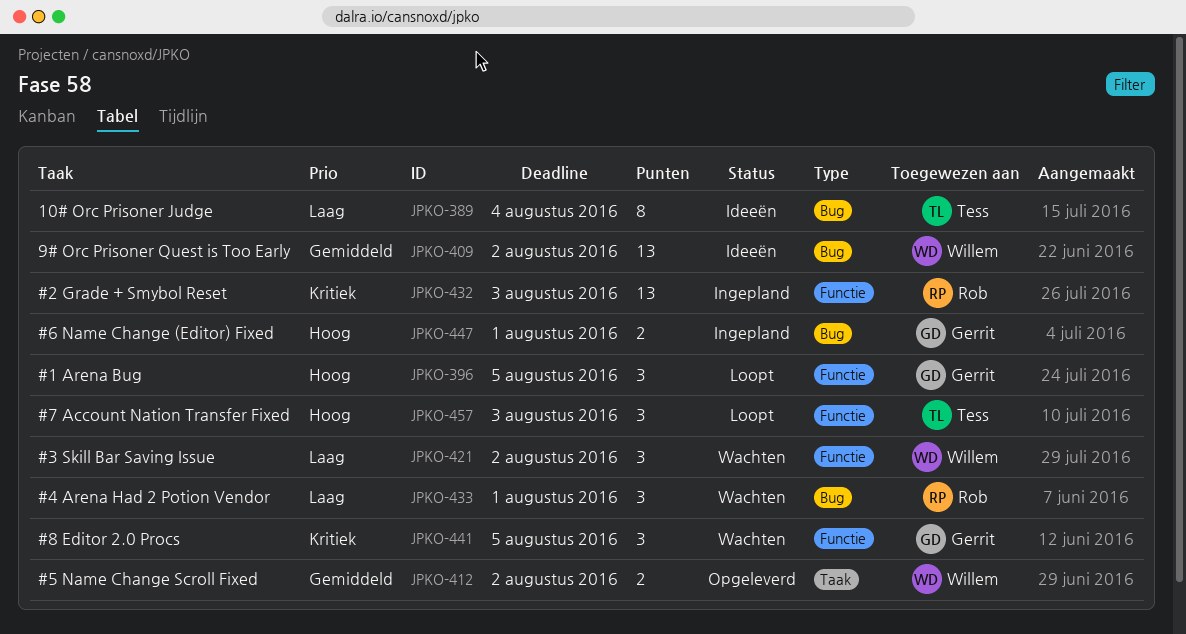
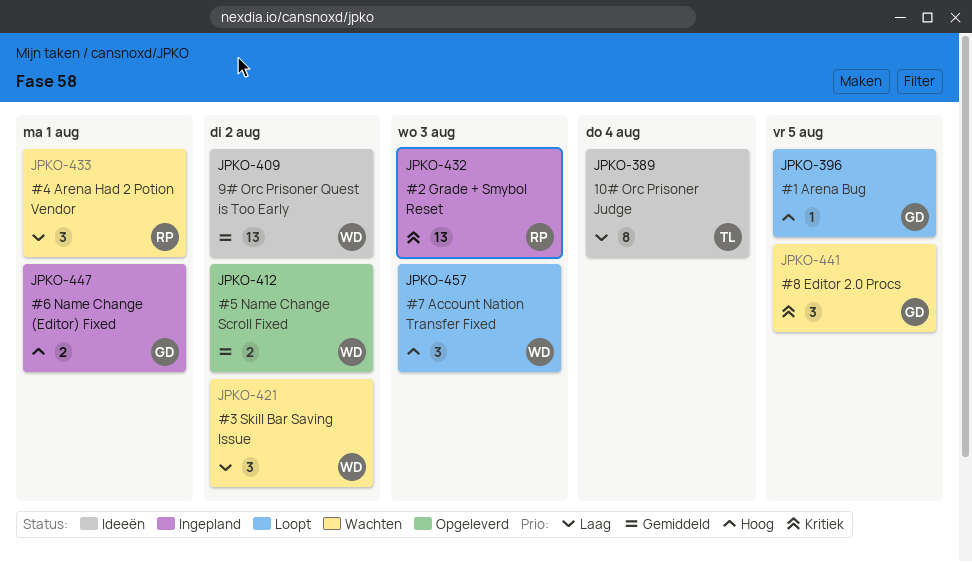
JPKO-396, estimate: 3 -> 1
JPKO-457, owner: Tess -> Willem

